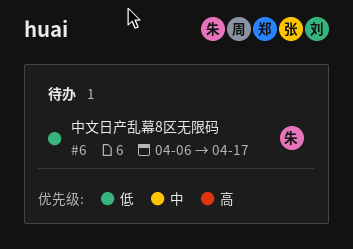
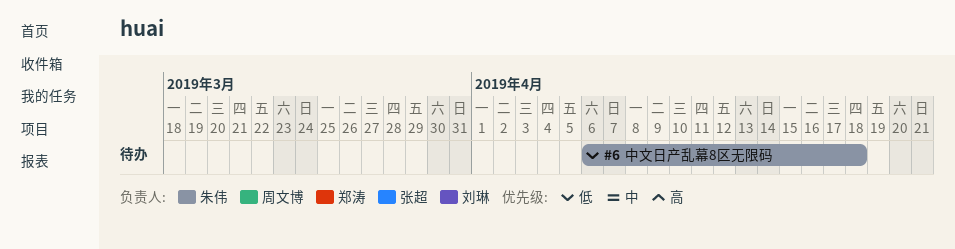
#6, due: Apr 17 -> Apr 18

